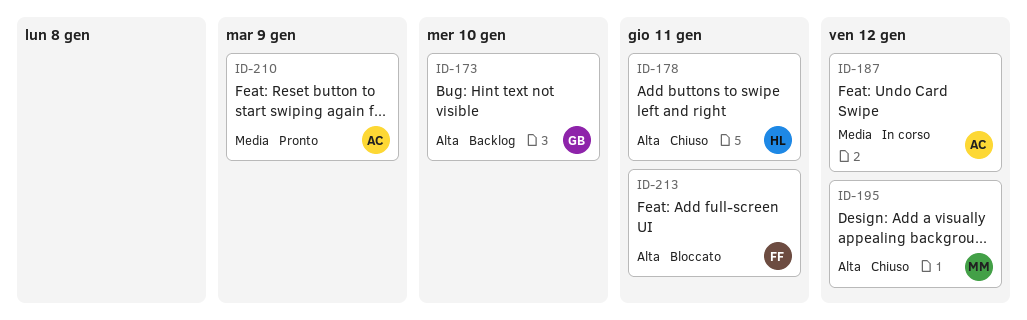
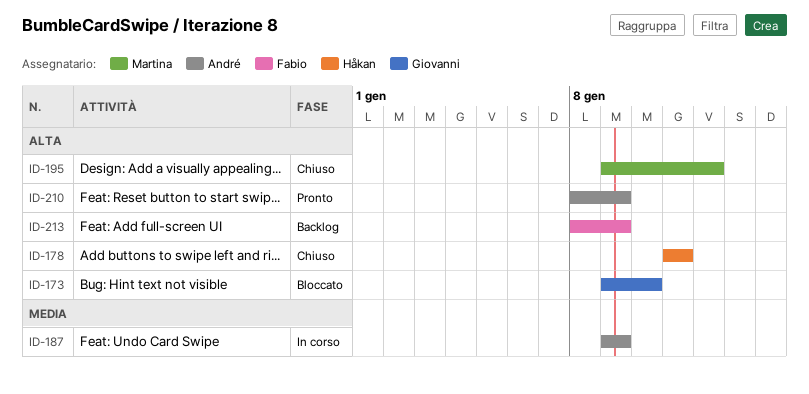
ID-173, status: Backlog -> Bloccato
ID-187, due: Jan 12 -> Jan 9
ID-210, priority: Media -> Alta
ID-213, status: Bloccato -> Backlog
ID-213, due: Jan 11 -> Jan 9

